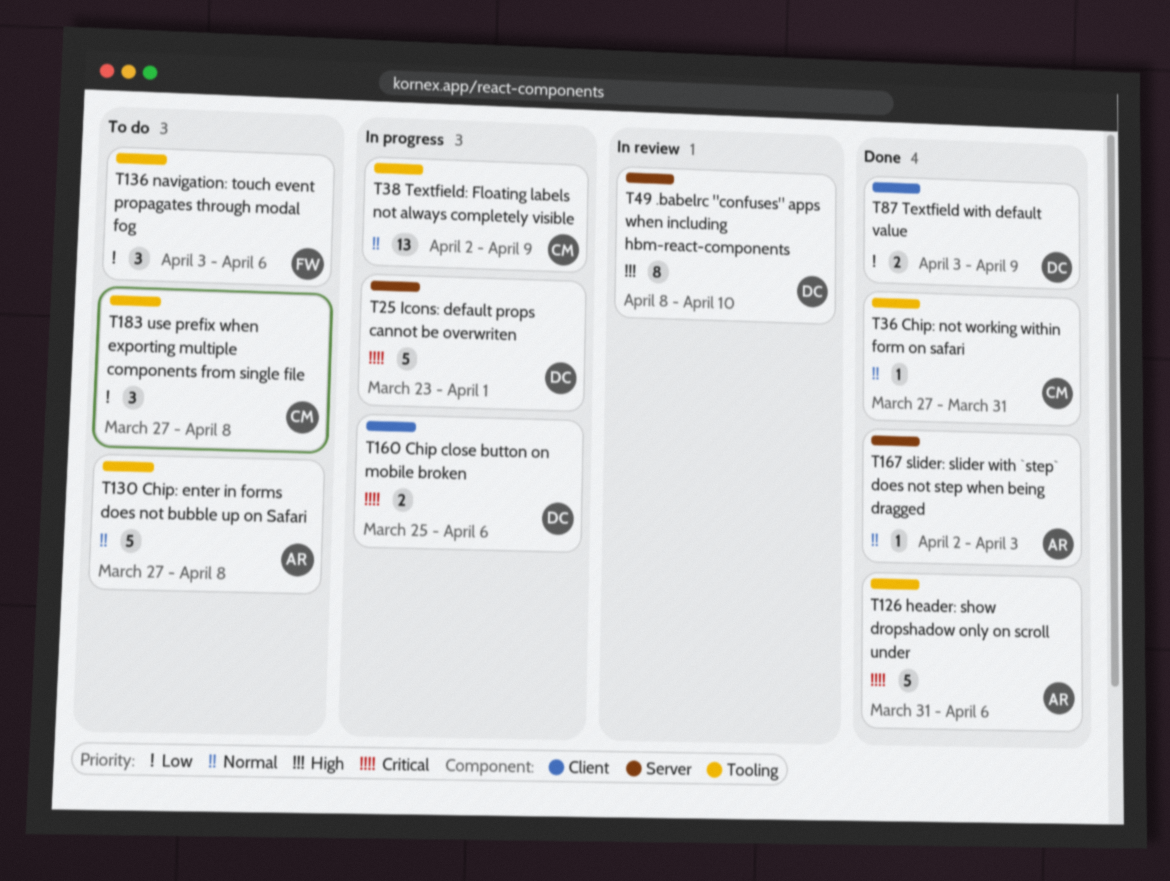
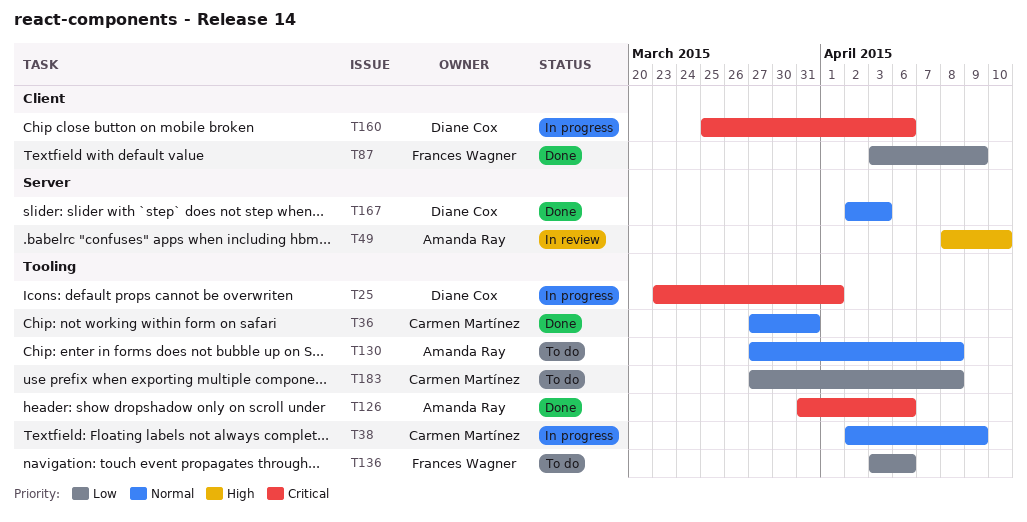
T25, label: Server -> Tooling
T49, owner: Diane Cox -> Amanda Ray
T87, owner: Diane Cox -> Frances Wagner
T167, owner: Amanda Ray -> Diane Cox

